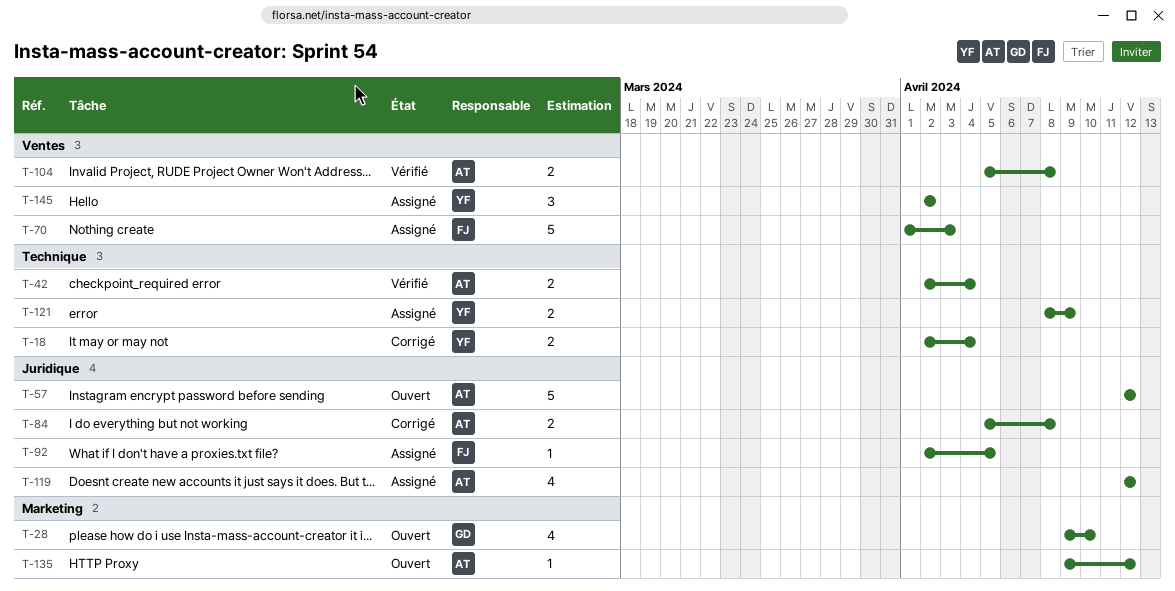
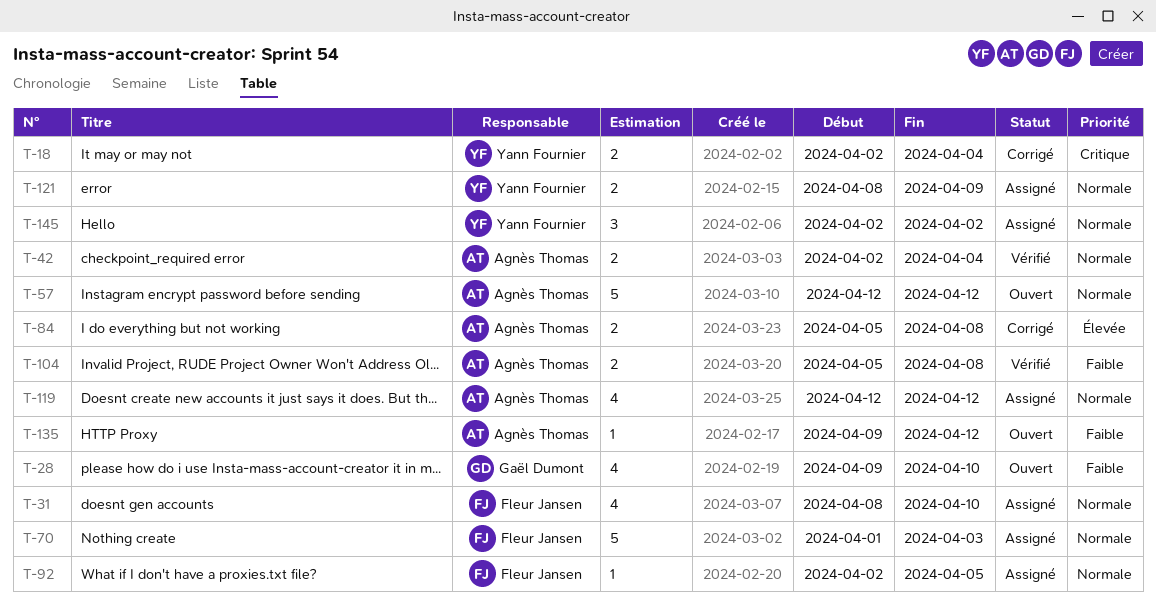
T-31: none -> present

